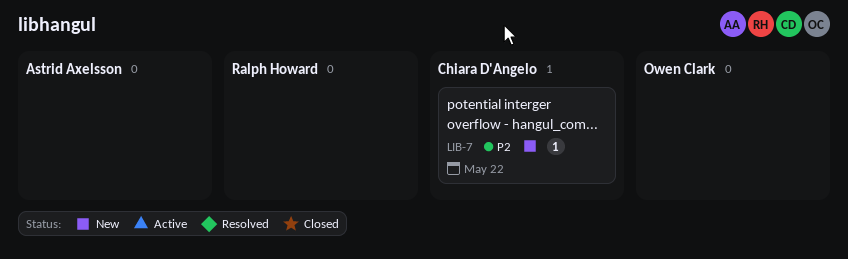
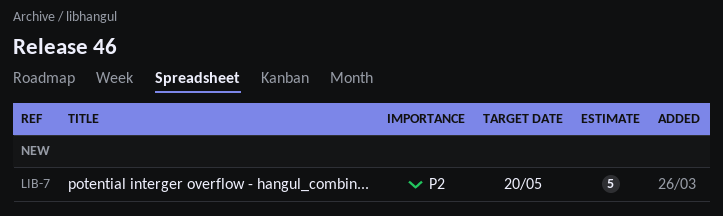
LIB-7, estimate: 1 -> 5
LIB-7, due: May 22 -> May 20

